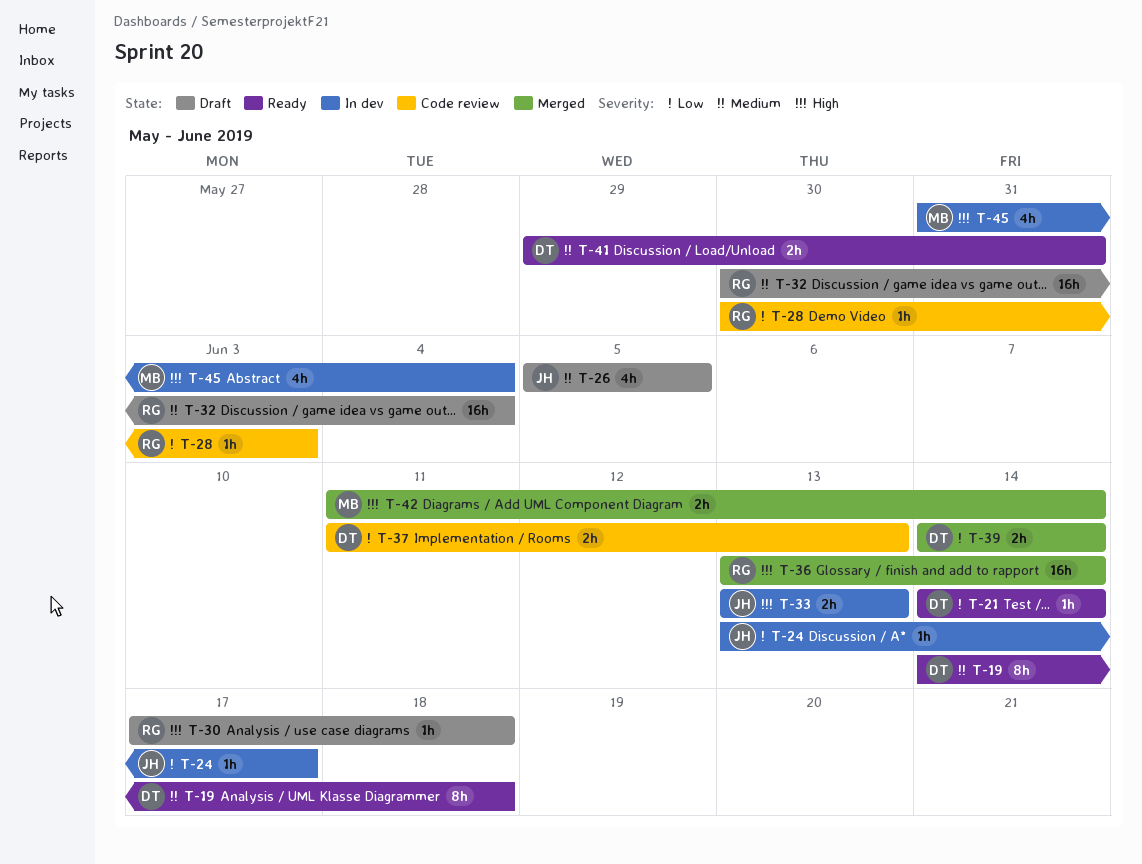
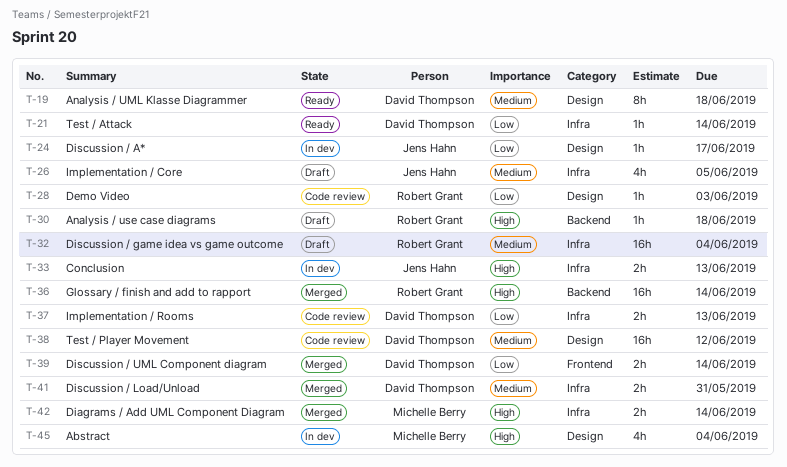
T-38: none -> present
T-41, status: Ready -> Merged

